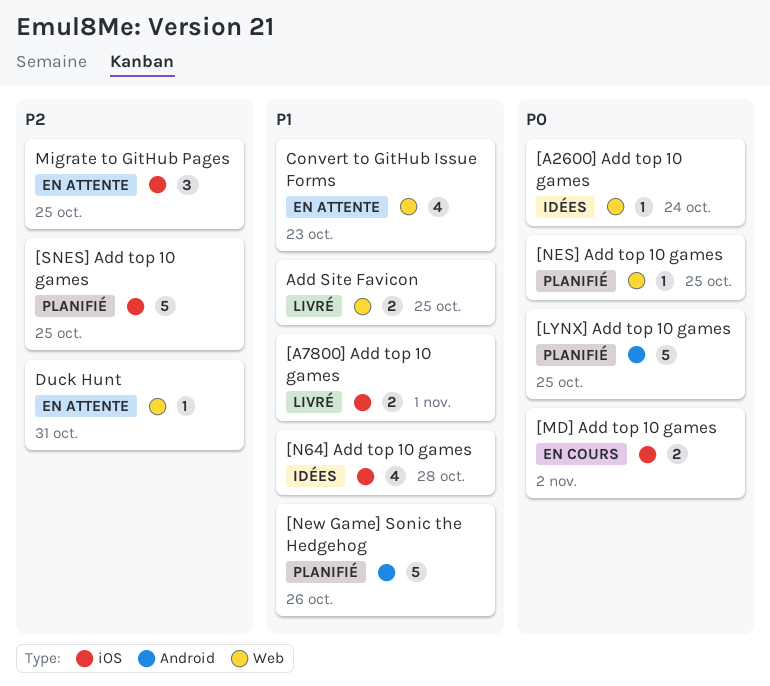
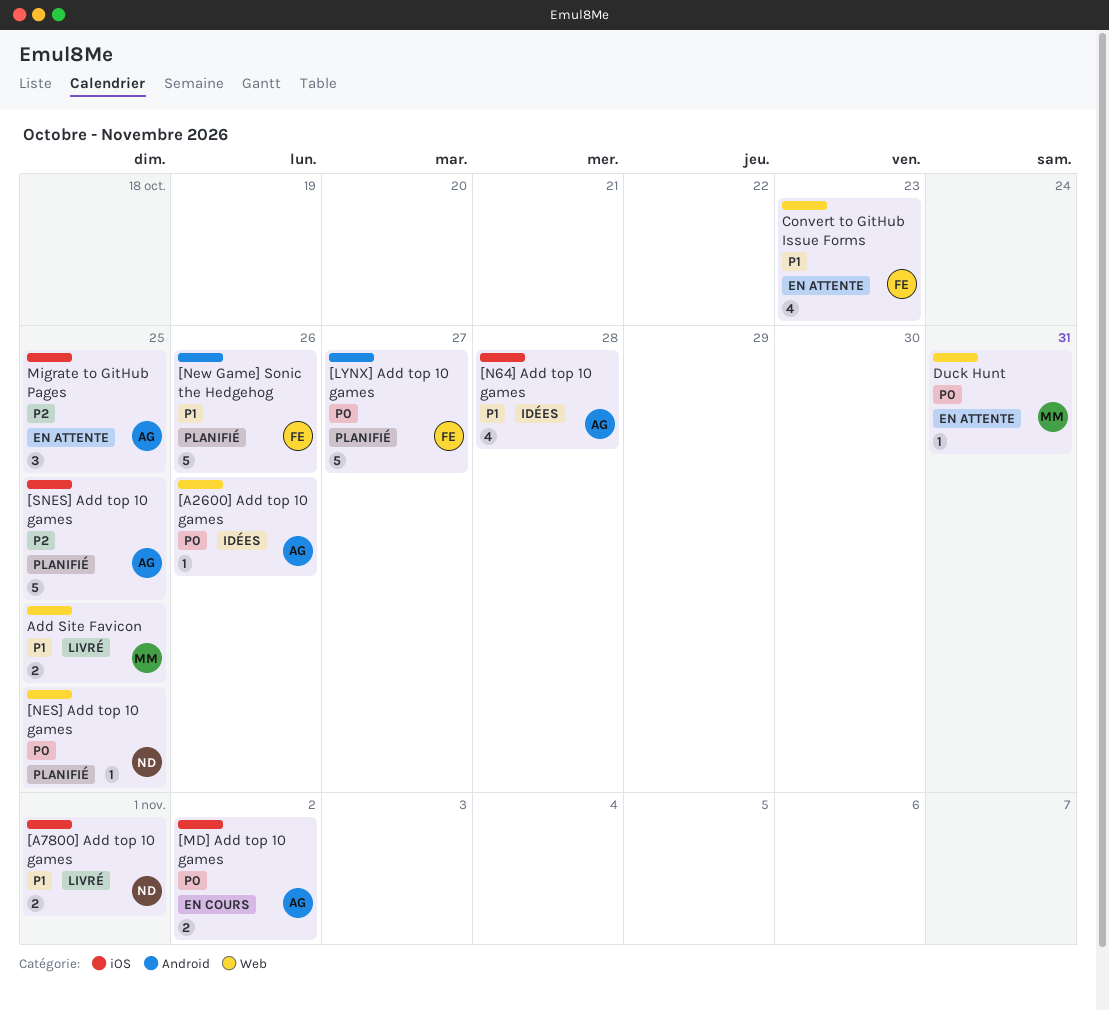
[A2600] Add top 10 games, due: Oct 24 -> Oct 26
[LYNX] Add top 10 games, due: Oct 25 -> Oct 27
Duck Hunt, priority: P2 -> P0

